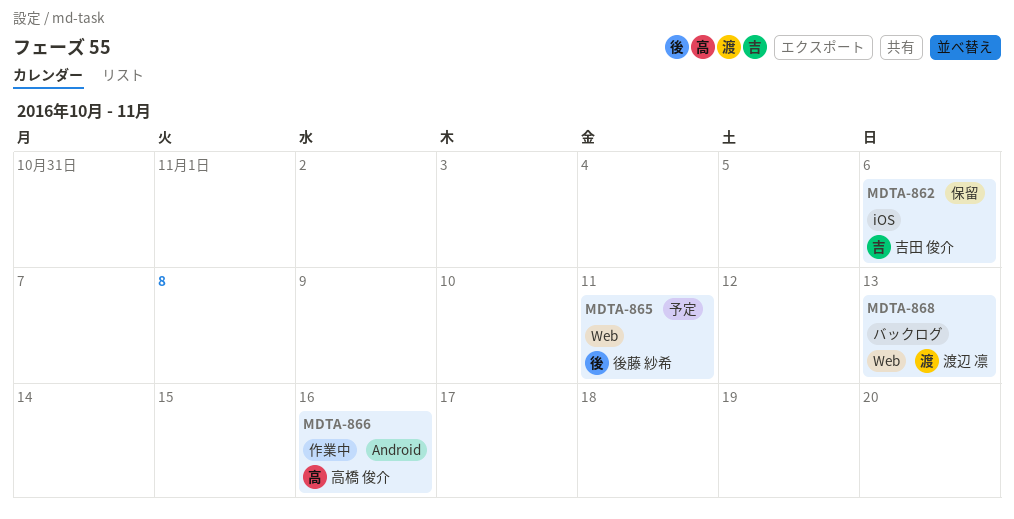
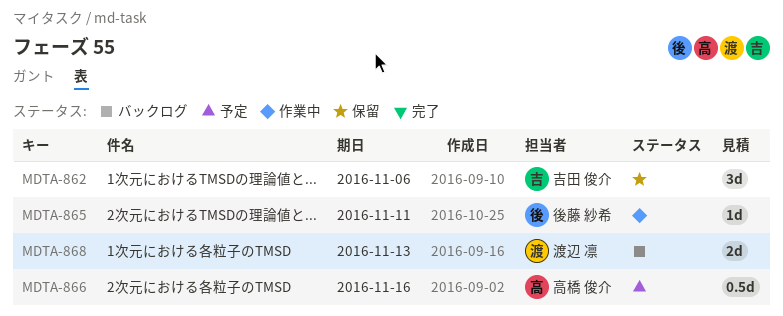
MDTA-865, status: 予定 -> 作業中
MDTA-866, status: 作業中 -> 予定

